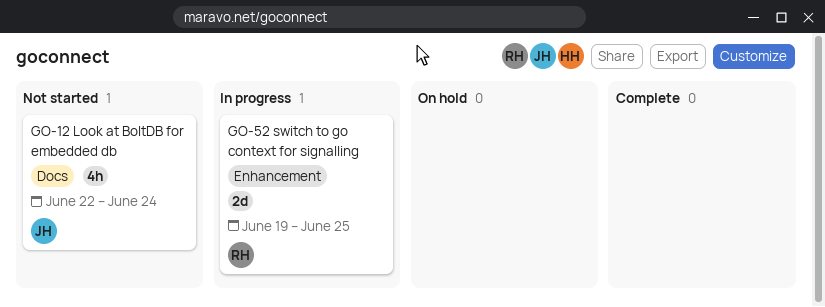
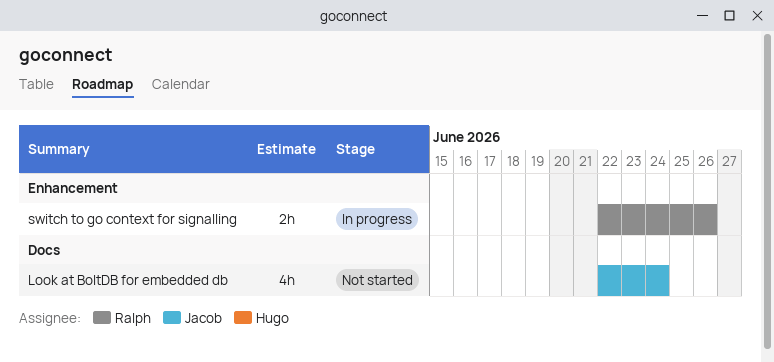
switch to go context for signalling, estimate: 2d -> 2h
switch to go context for signalling, start: Jun 19 -> Jun 22
switch to go context for signalling, due: Jun 25 -> Jun 26

